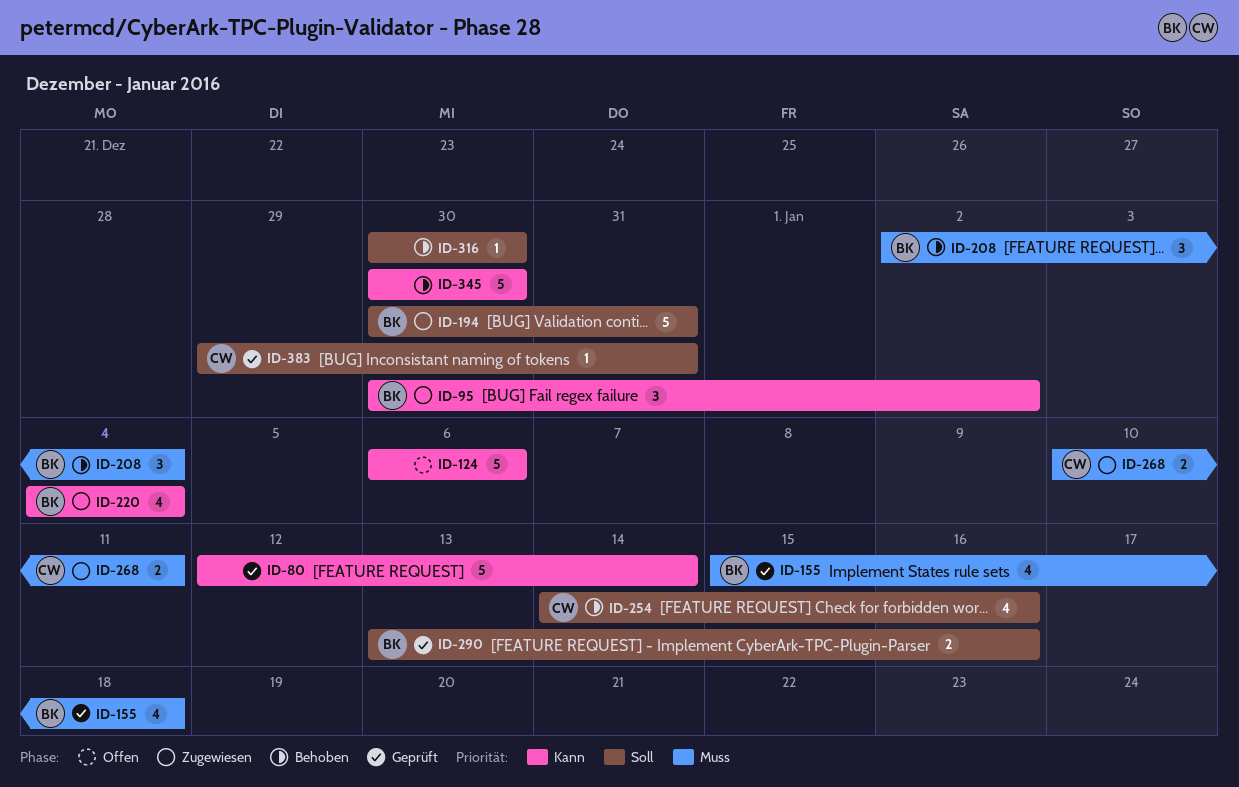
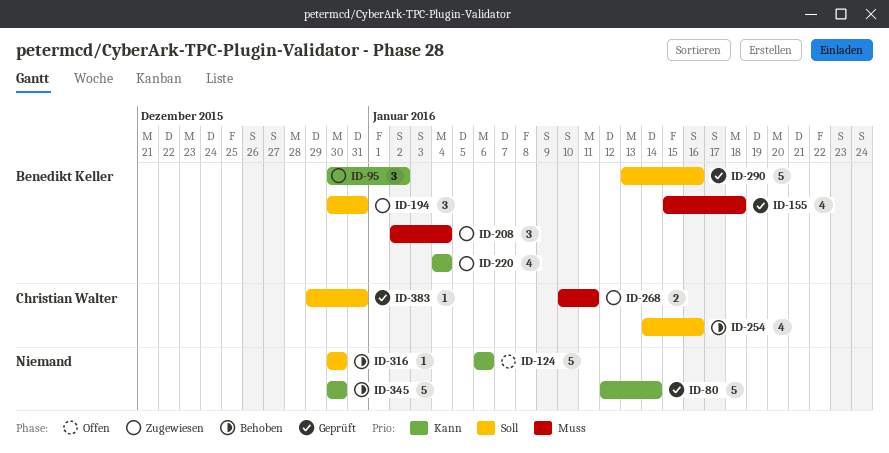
ID-194, estimate: 5 -> 3
ID-208, status: Behoben -> Zugewiesen
ID-290, estimate: 2 -> 5

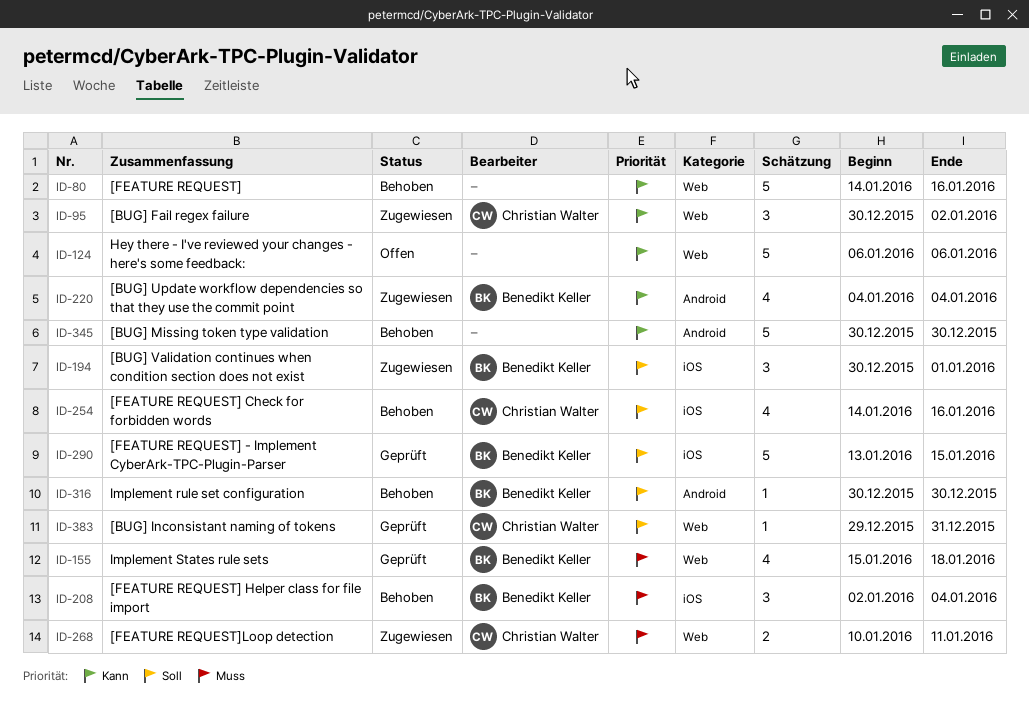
ID-80, status: Geprüft -> Behoben
ID-80, start: Jan 12 -> Jan 14
ID-80, due: Jan 14 -> Jan 16
ID-95, owner: Benedikt Keller -> Christian Walter
ID-194, due: Dec 31 -> Jan 1
ID-208, status: Zugewiesen -> Behoben
ID-290, due: Jan 16 -> Jan 15
ID-316, owner: none -> Benedikt Keller

